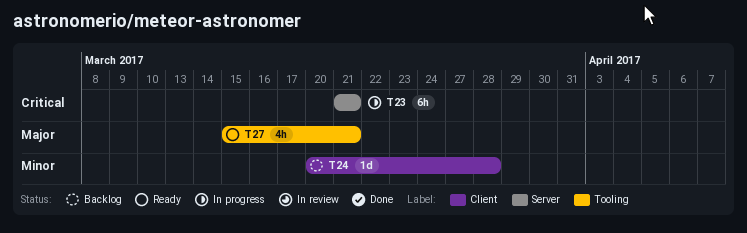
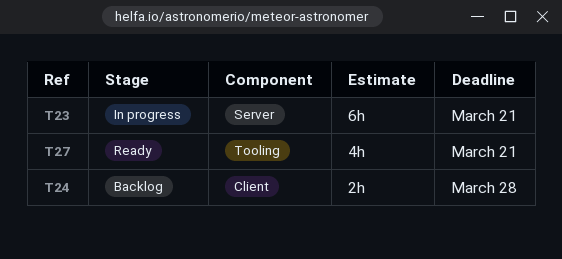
T24, estimate: 1d -> 2h

